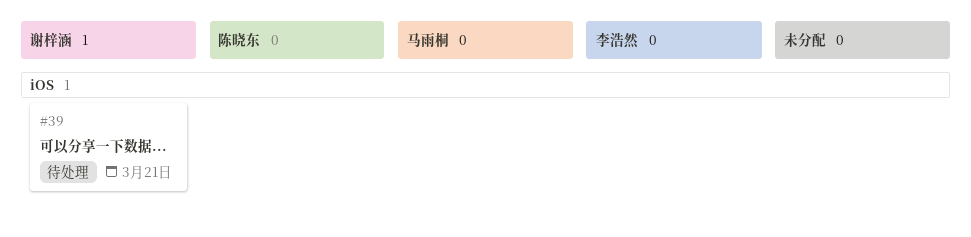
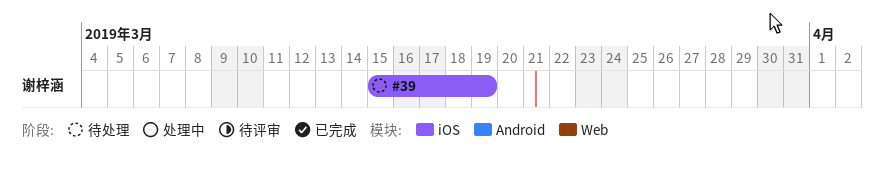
#39, due: Mar 21 -> Mar 19

